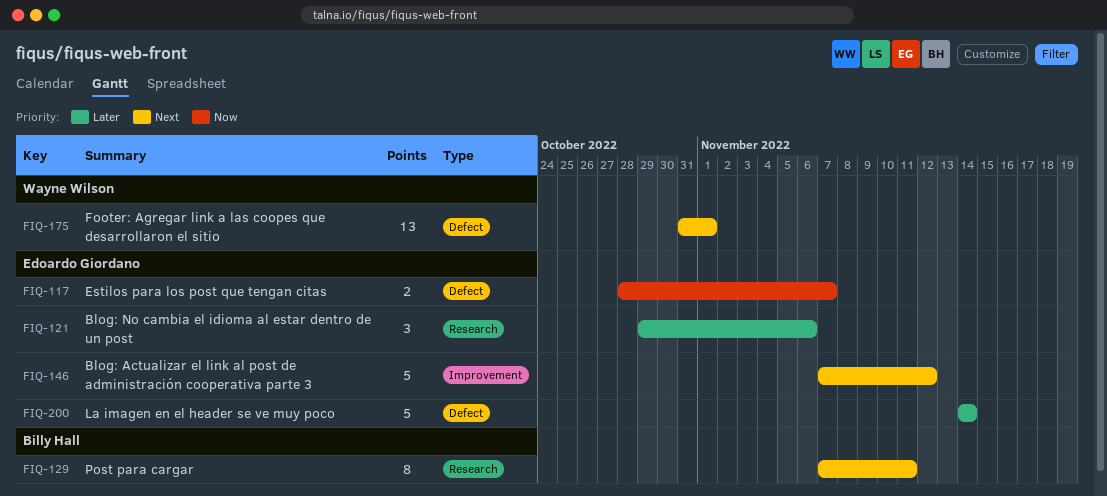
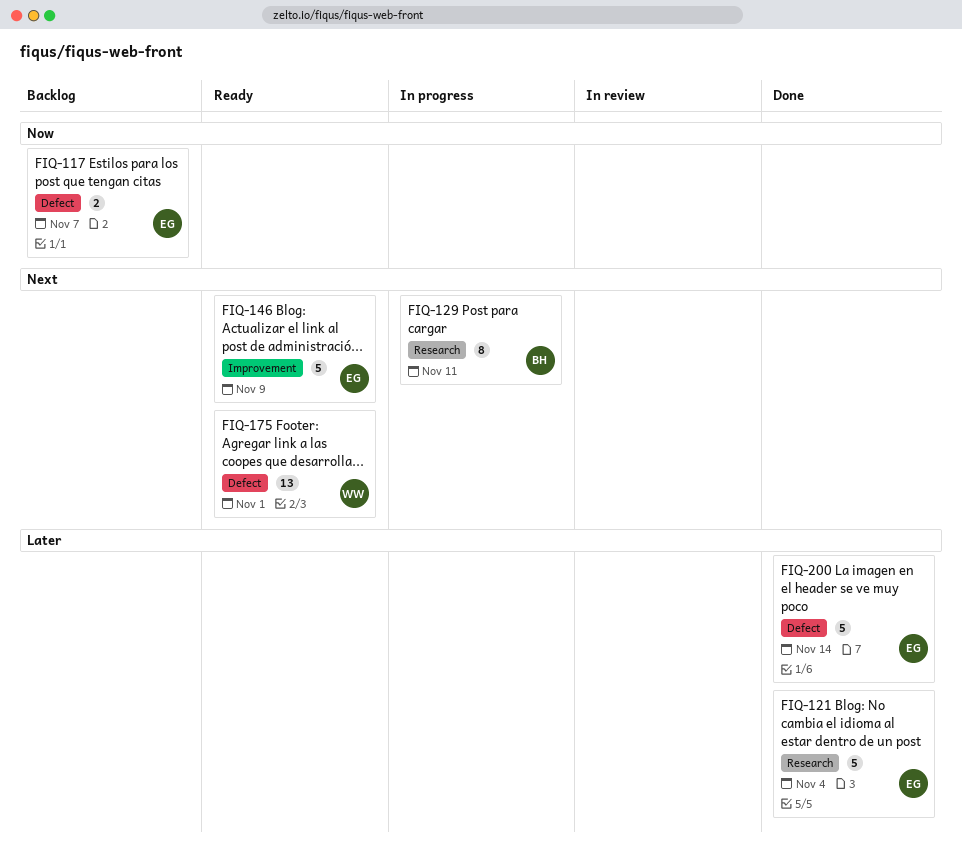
FIQ-121, estimate: 3 -> 5
FIQ-121, due: Nov 6 -> Nov 4
FIQ-146, due: Nov 12 -> Nov 9

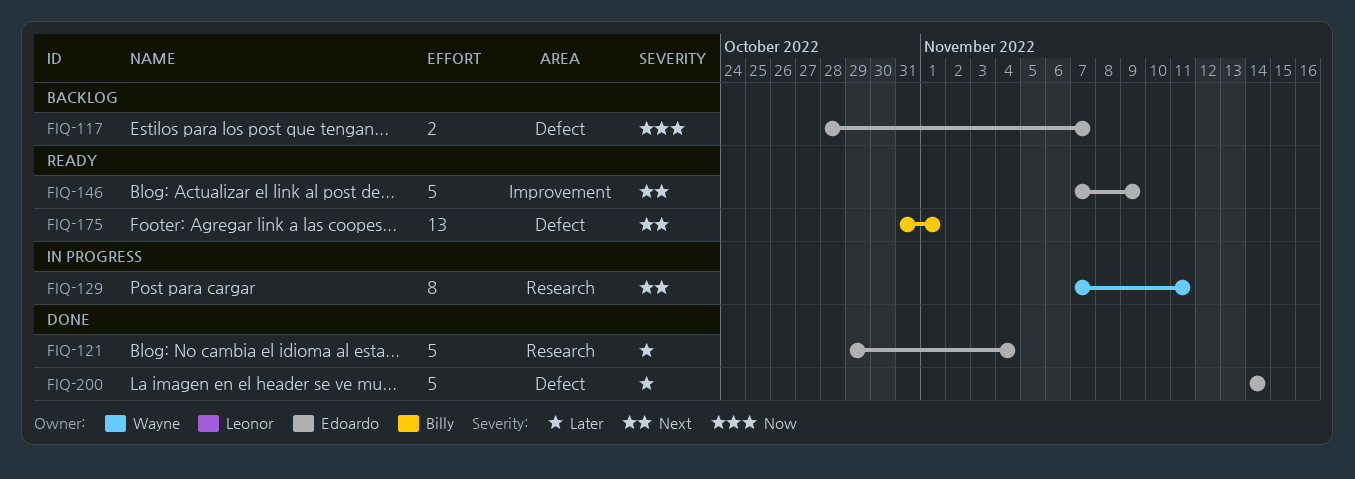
FIQ-129, owner: Billy -> Wayne
FIQ-175, owner: Wayne -> Billy

